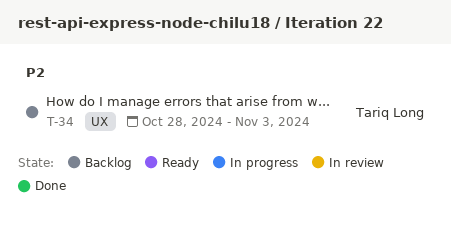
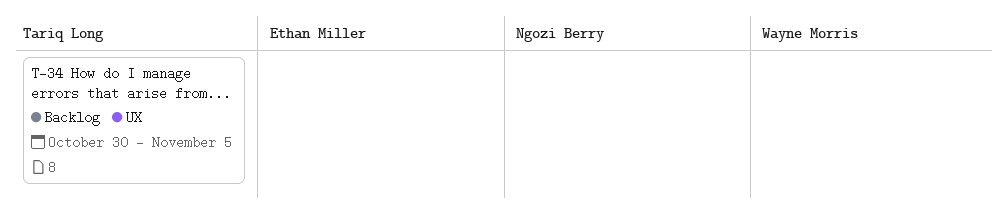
T-34, start: Oct 28 -> Oct 30
T-34, due: Nov 3 -> Nov 5

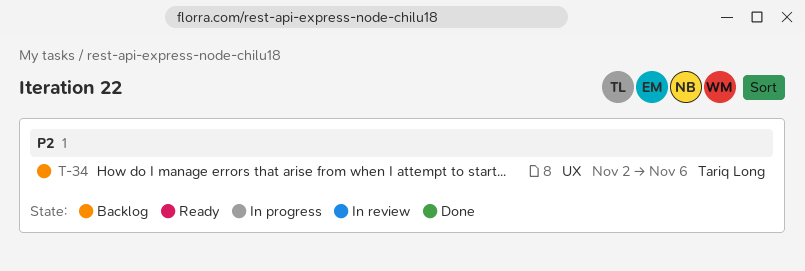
T-34, start: Oct 30 -> Nov 2
T-34, due: Nov 5 -> Nov 6

